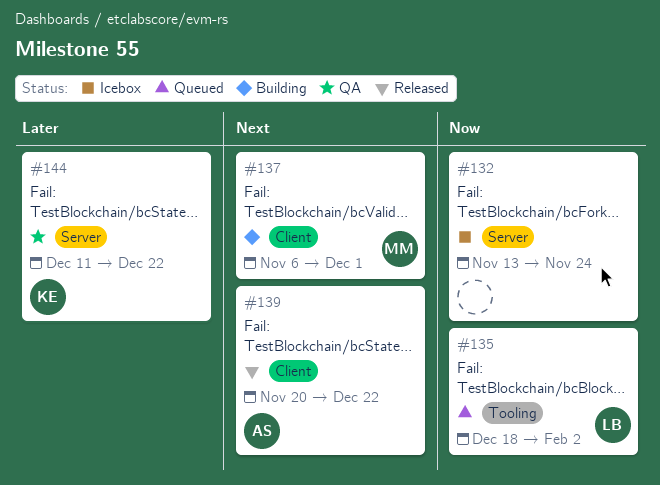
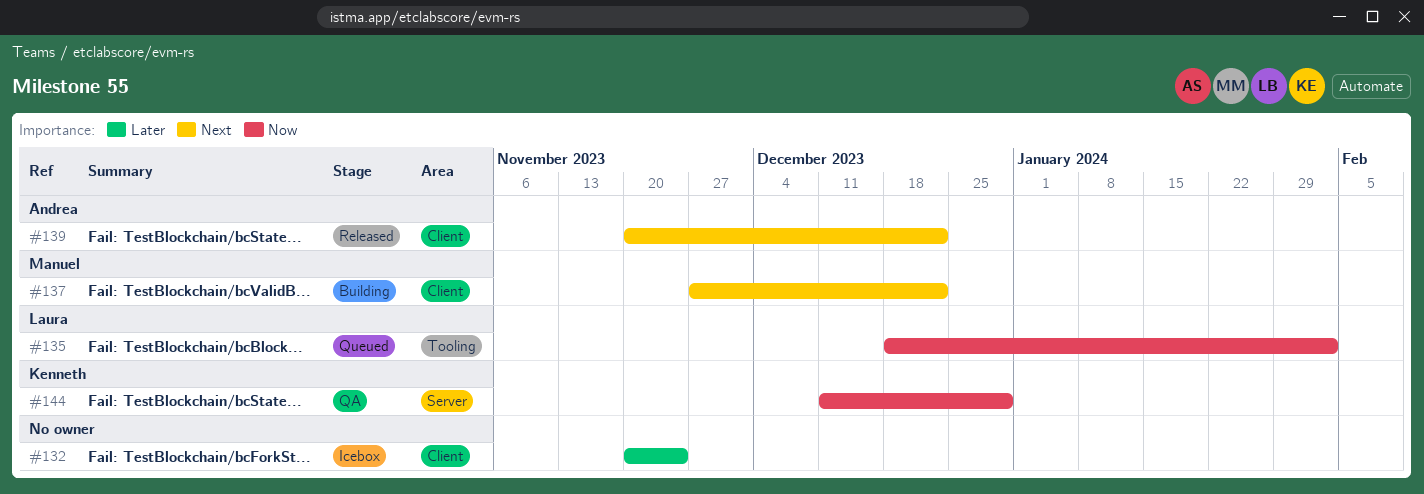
#132, priority: Now -> Later
#132, label: Server -> Client
#132, start: Nov 13 -> Nov 20
#137, start: Nov 6 -> Nov 27
#137, due: Dec 1 -> Dec 22
#144, priority: Later -> Now
#144, due: Dec 22 -> Dec 29

